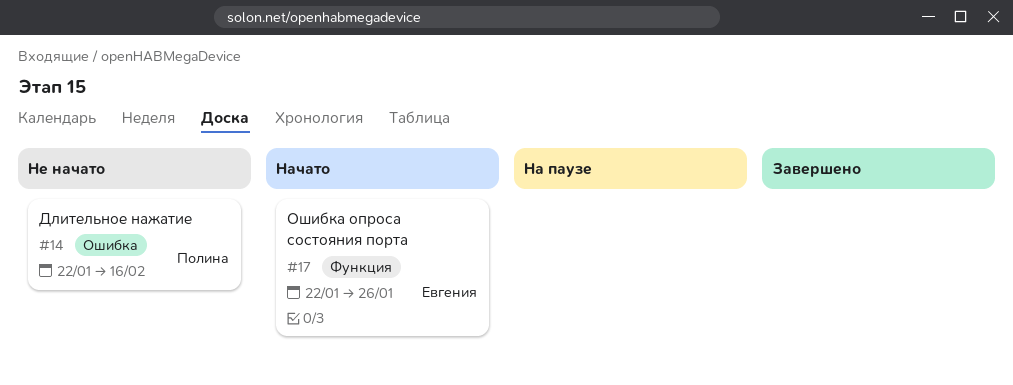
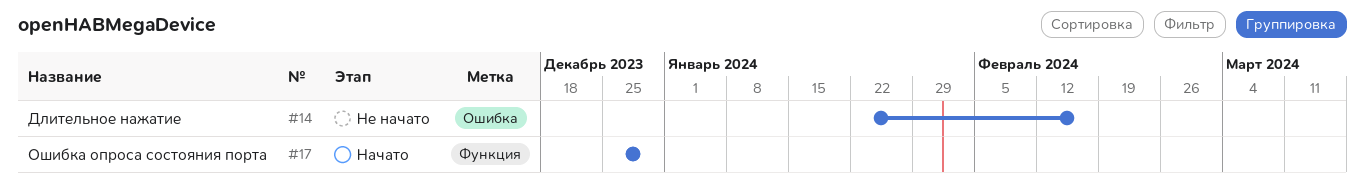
#17, start: Jan 22 -> Dec 25
#17, due: Jan 26 -> Dec 29

